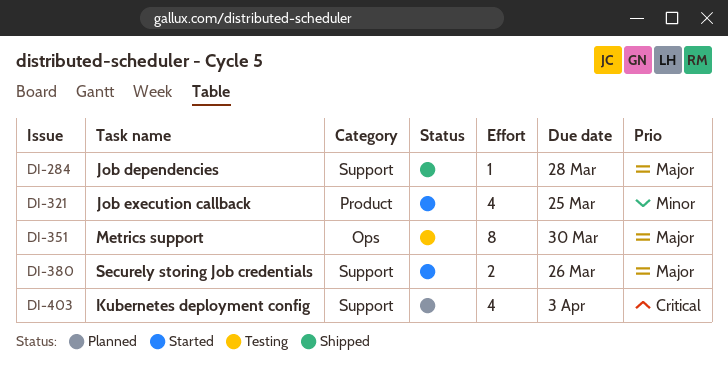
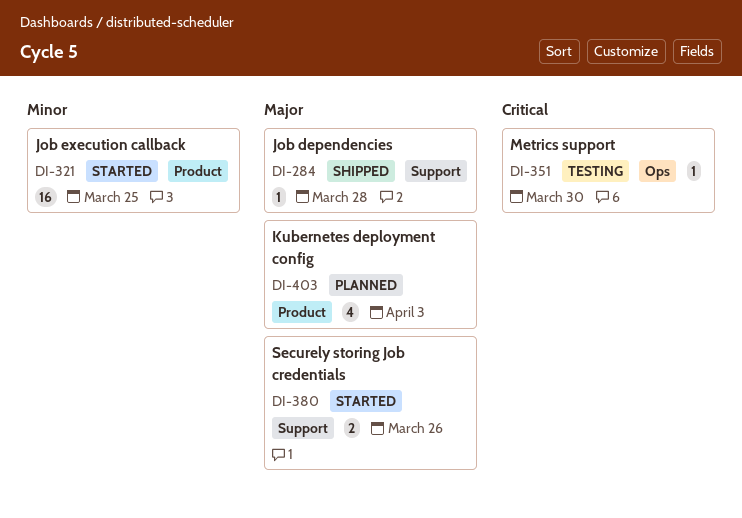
DI-321, estimate: 4 -> 16
DI-351, priority: Major -> Critical
DI-351, estimate: 8 -> 1
DI-403, priority: Critical -> Major
DI-403, label: Support -> Product

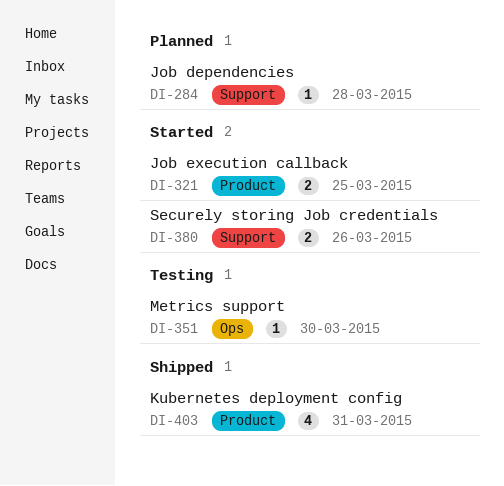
DI-284, status: Shipped -> Planned
DI-321, estimate: 16 -> 2
DI-403, status: Planned -> Shipped
DI-403, due: Apr 3 -> Mar 31

